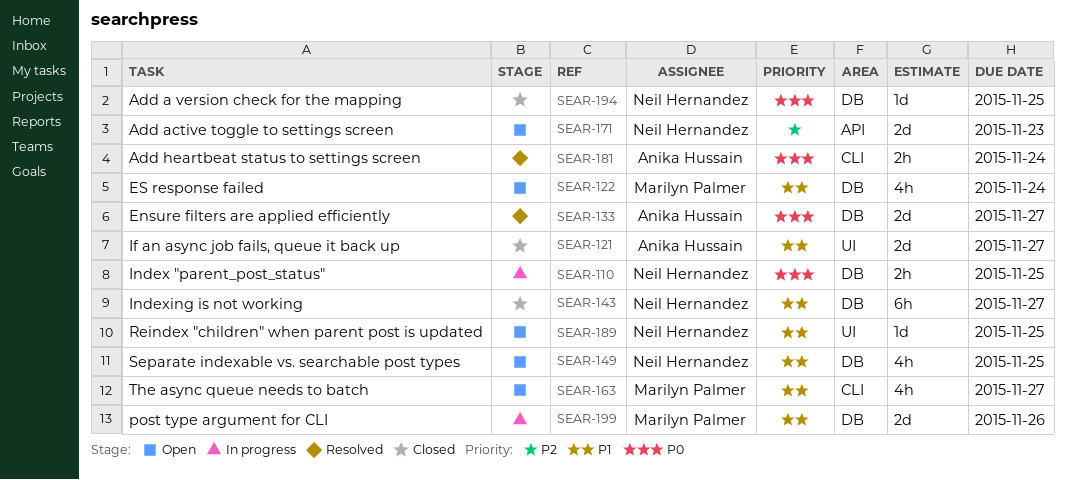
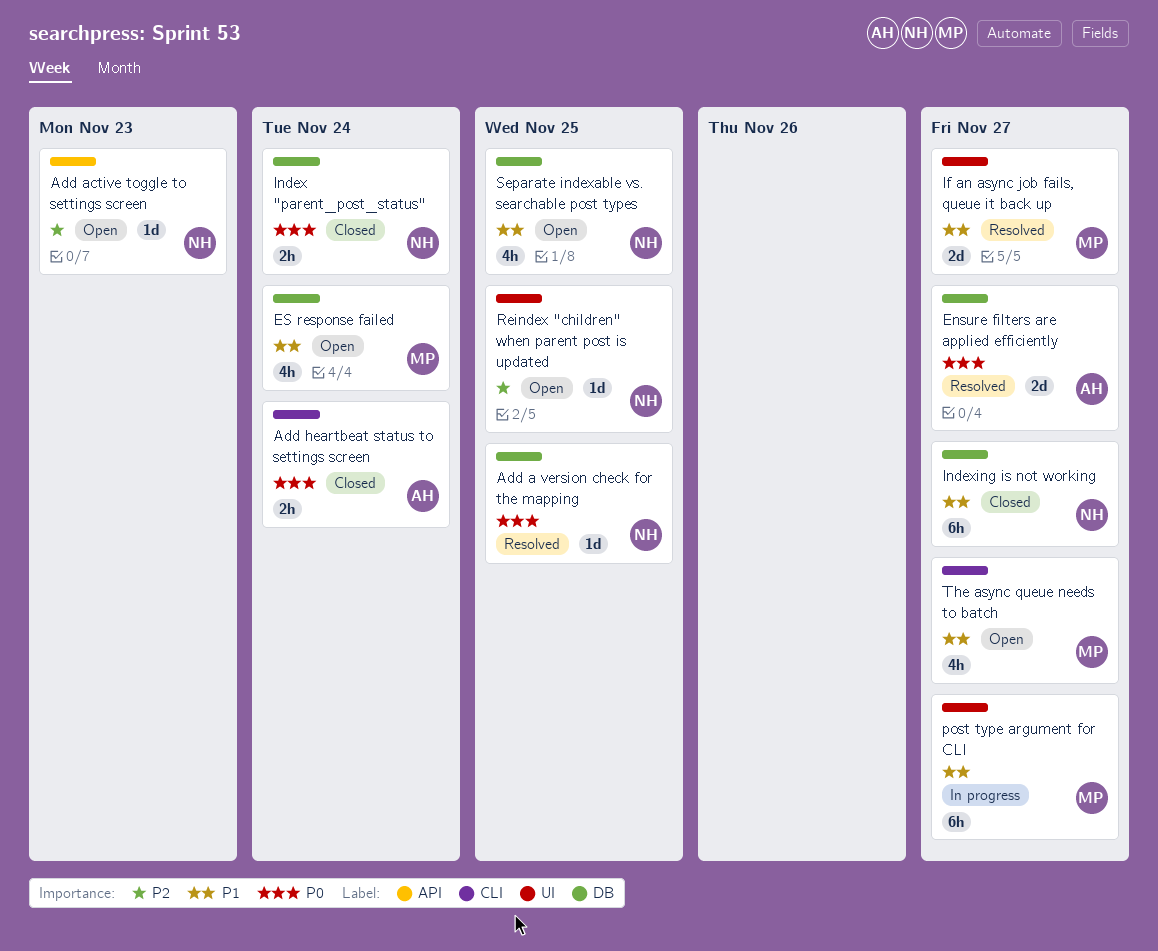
Add a version check for the mapping, status: Closed -> Resolved
Add active toggle to settings screen, estimate: 2d -> 1d
Add heartbeat status to settings screen, status: Resolved -> Closed
If an async job fails, queue it back up, status: Closed -> Resolved
If an async job fails, queue it back up, owner: Anika Hussain -> Marilyn Palmer
Index "parent_post_status", status: In progress -> Closed
Index "parent_post_status", due: Nov 25 -> Nov 24
post type argument for CLI, label: DB -> UI
post type argument for CLI, estimate: 2d -> 6h
post type argument for CLI, due: Nov 26 -> Nov 27
Reindex "children" when parent post is updated, priority: P1 -> P2

